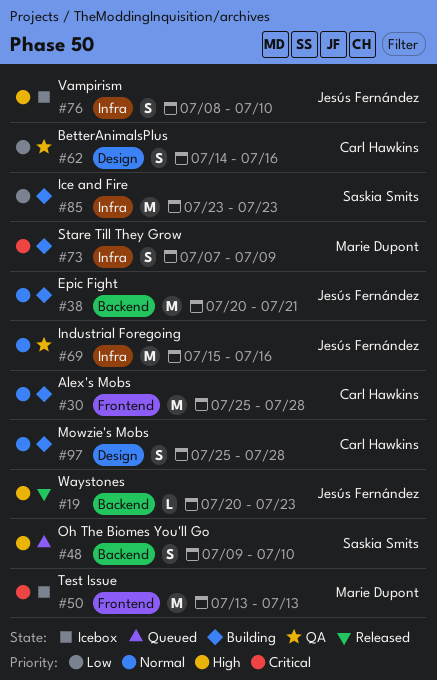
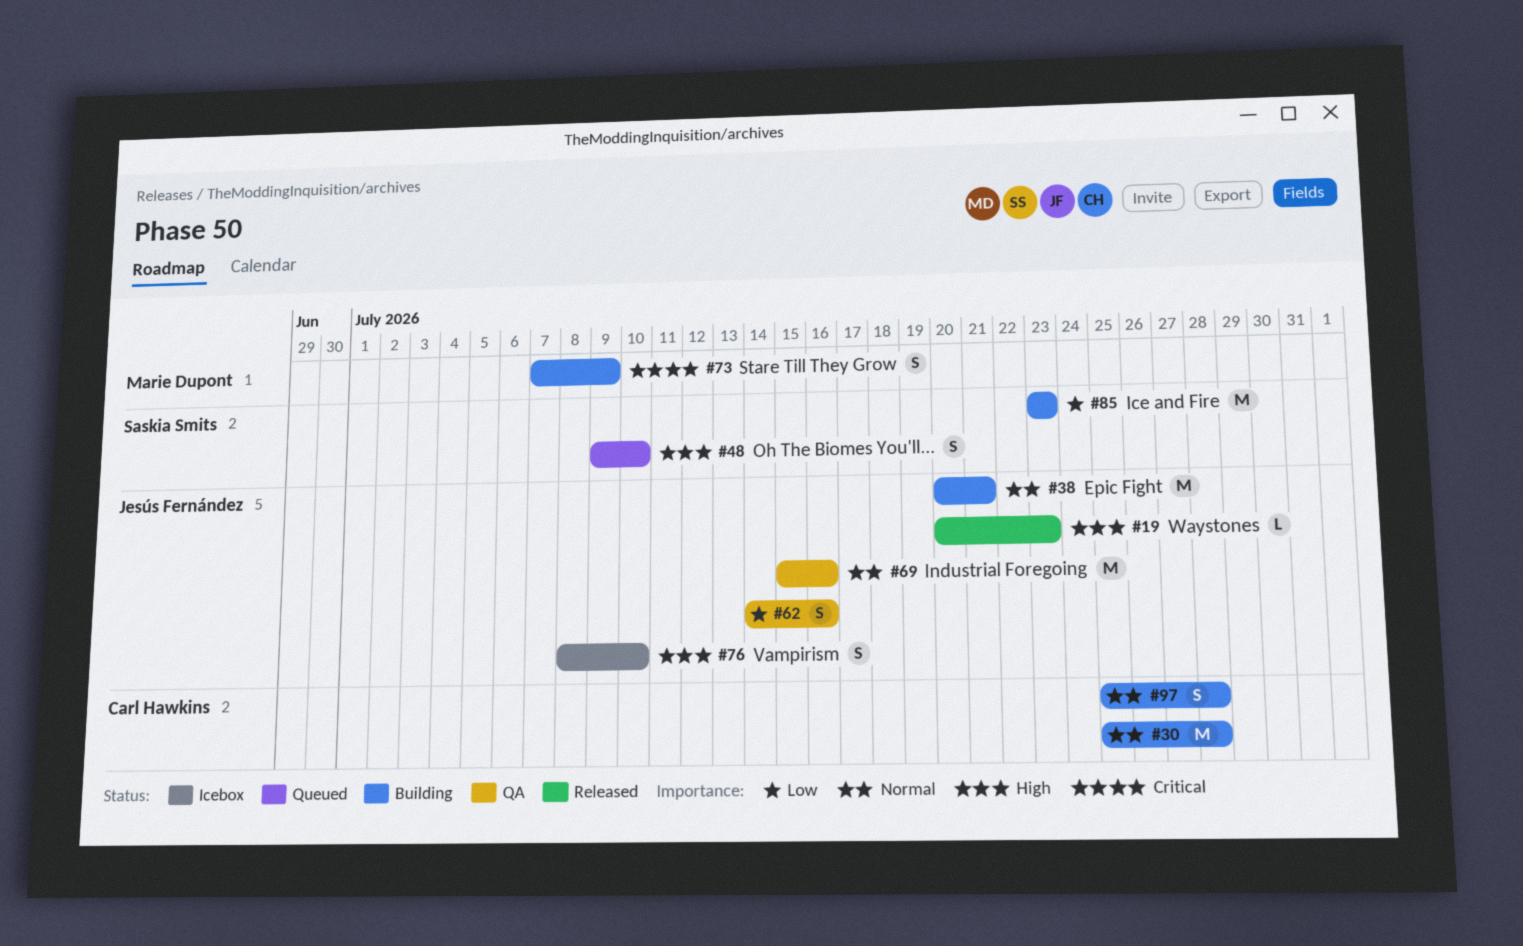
#50: present -> none
#62, owner: Carl Hawkins -> Jesús Fernández

